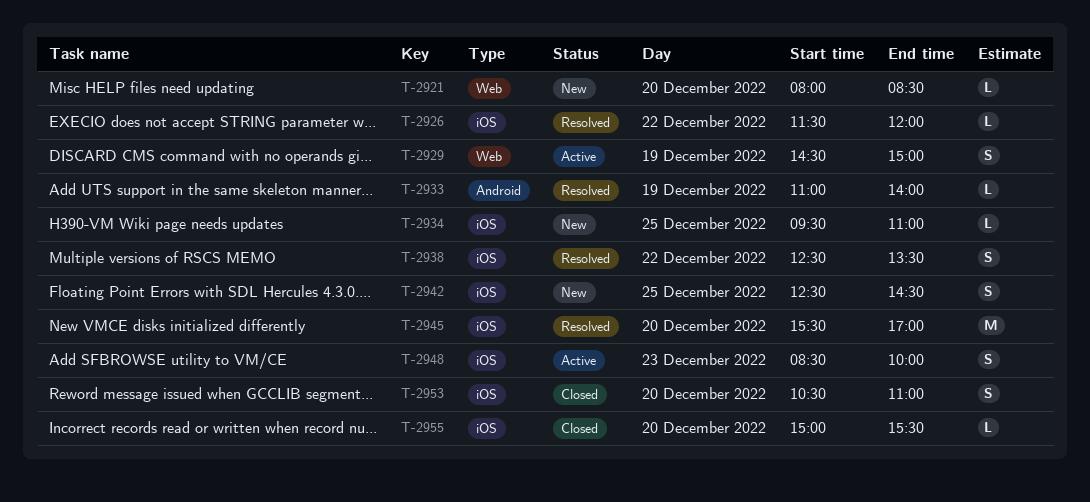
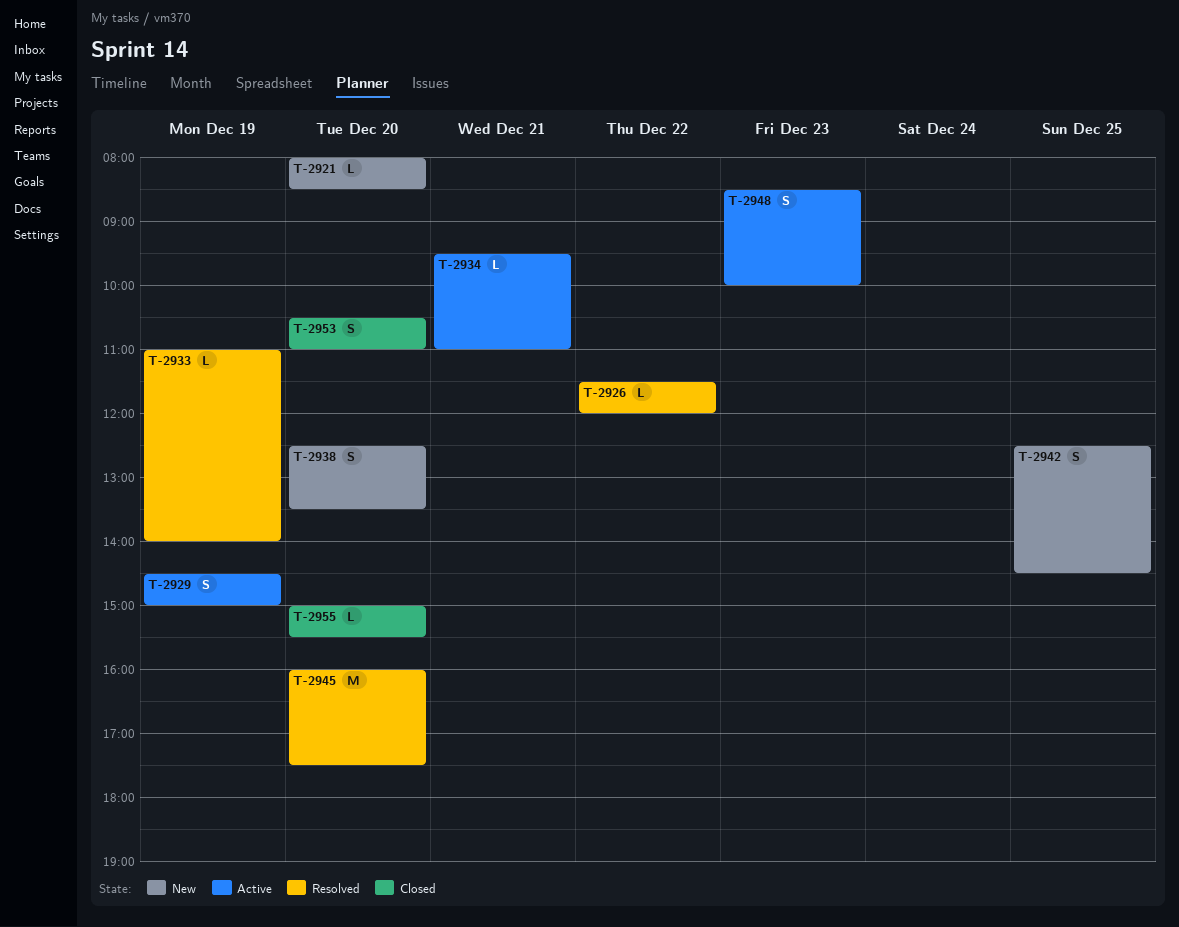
T-2934, status: New -> Active
T-2934, day: Dec 25 -> Dec 21
T-2938, status: Resolved -> New
T-2938, day: Dec 22 -> Dec 20
T-2945, begins: 15:30 -> 16:00
T-2945, ends: 17:00 -> 17:30

